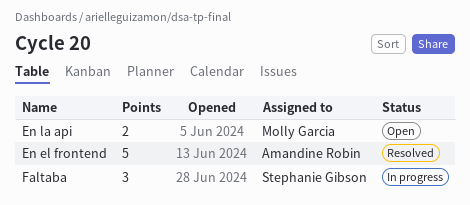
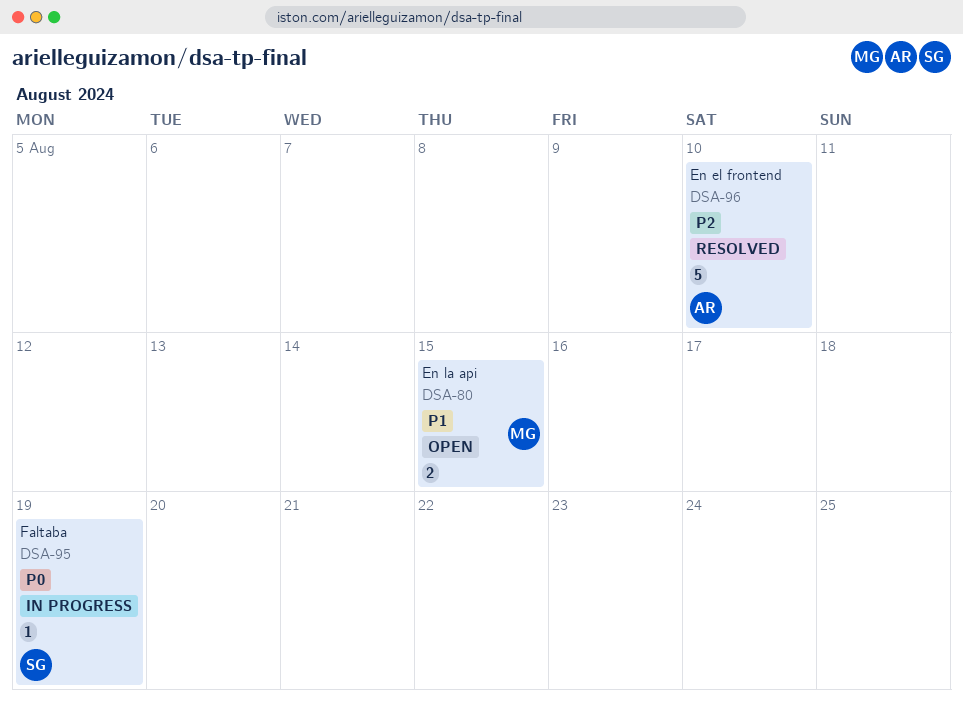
Faltaba, estimate: 3 -> 1

